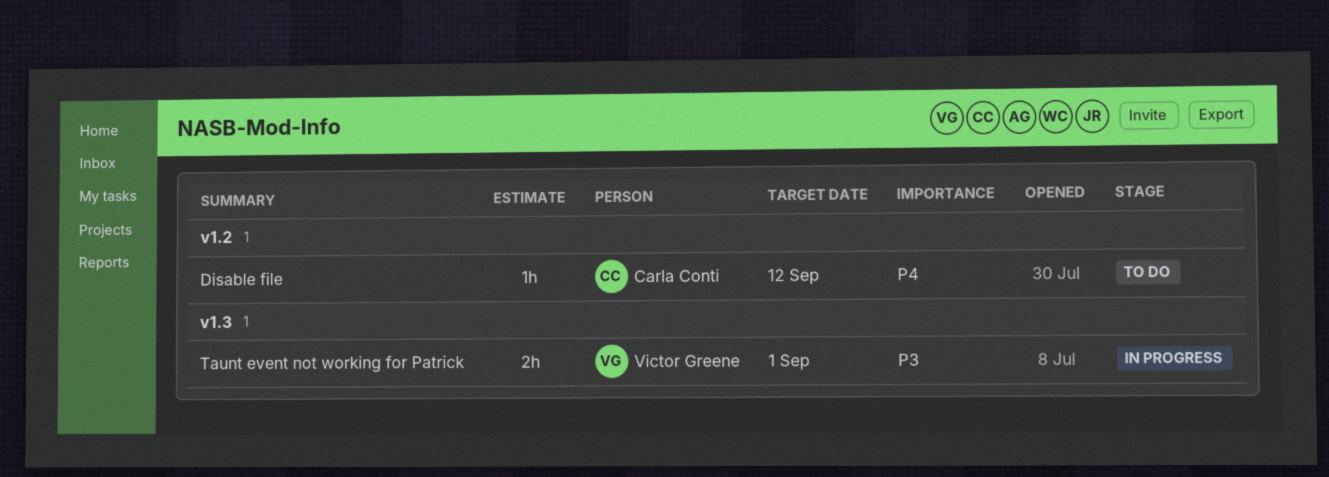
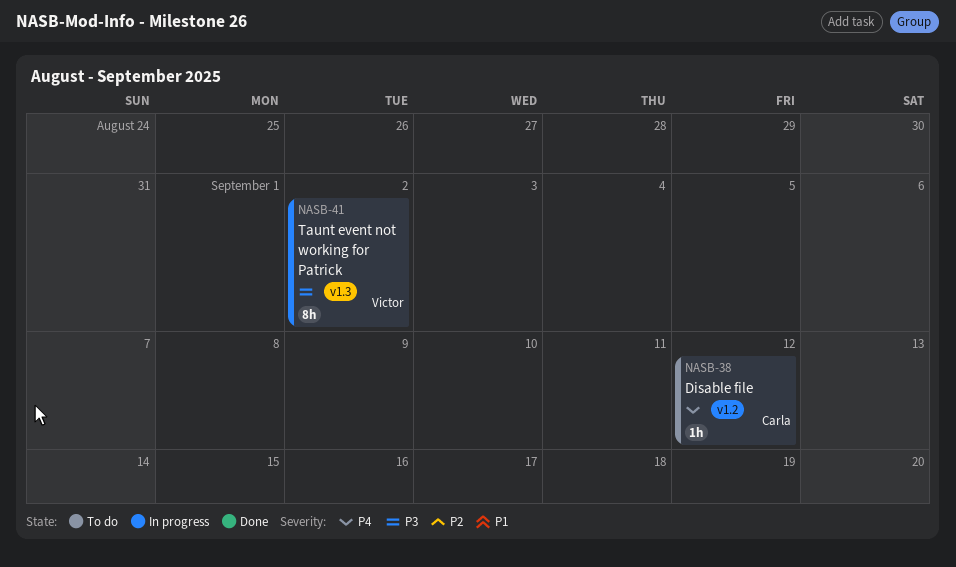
Taunt event not working for Patrick, estimate: 2h -> 8h
Taunt event not working for Patrick, due: Sep 1 -> Sep 2

